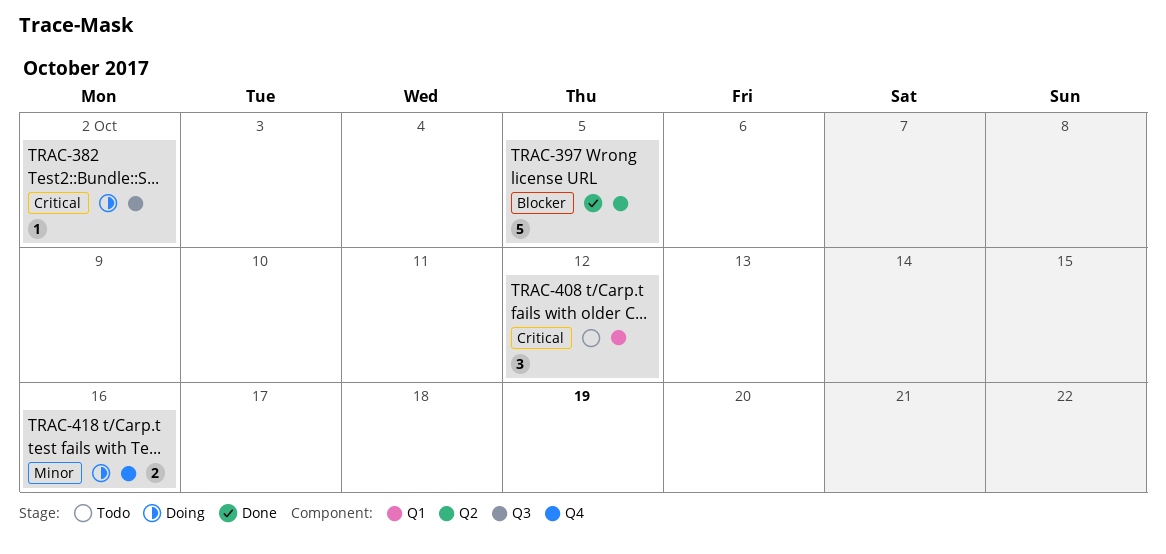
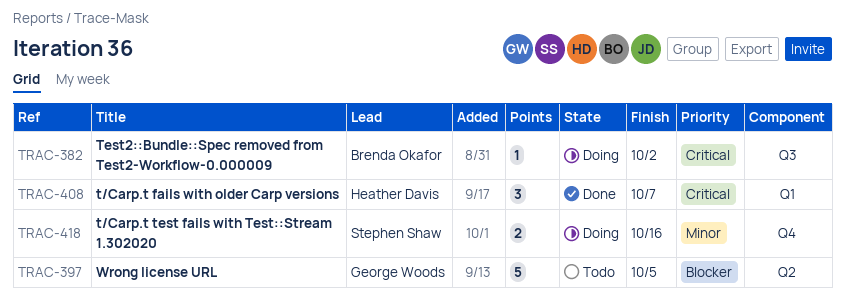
TRAC-397, status: Done -> Todo
TRAC-408, status: Todo -> Done
TRAC-408, due: Oct 12 -> Oct 7

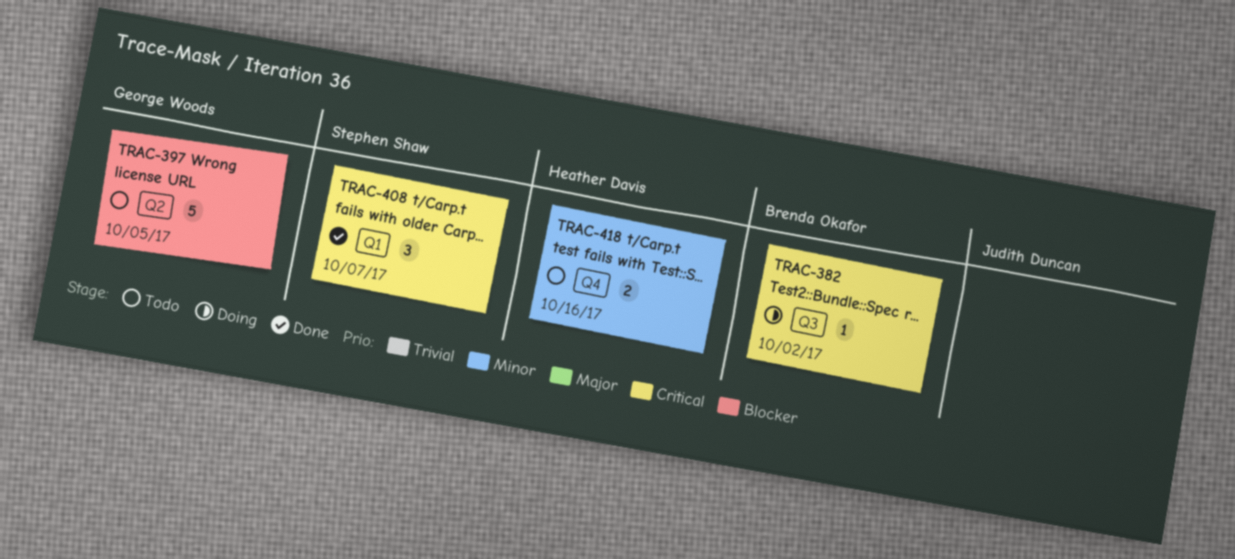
TRAC-408, owner: Heather Davis -> Stephen Shaw
TRAC-418, status: Doing -> Todo
TRAC-418, owner: Stephen Shaw -> Heather Davis

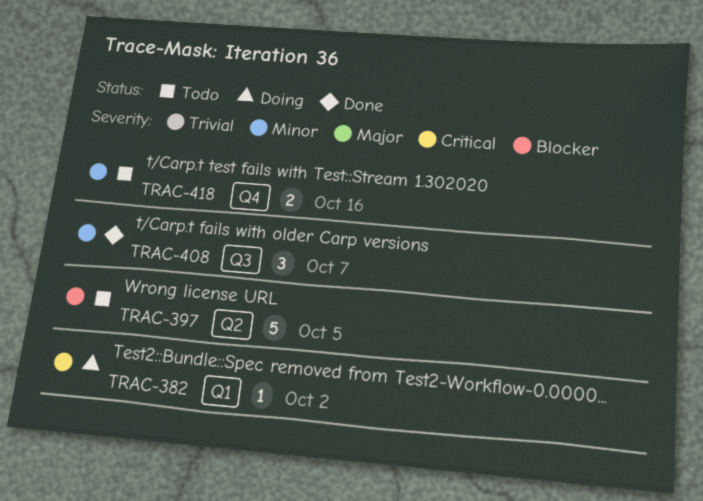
TRAC-382, label: Q3 -> Q1
TRAC-408, priority: Critical -> Minor
TRAC-408, label: Q1 -> Q3

